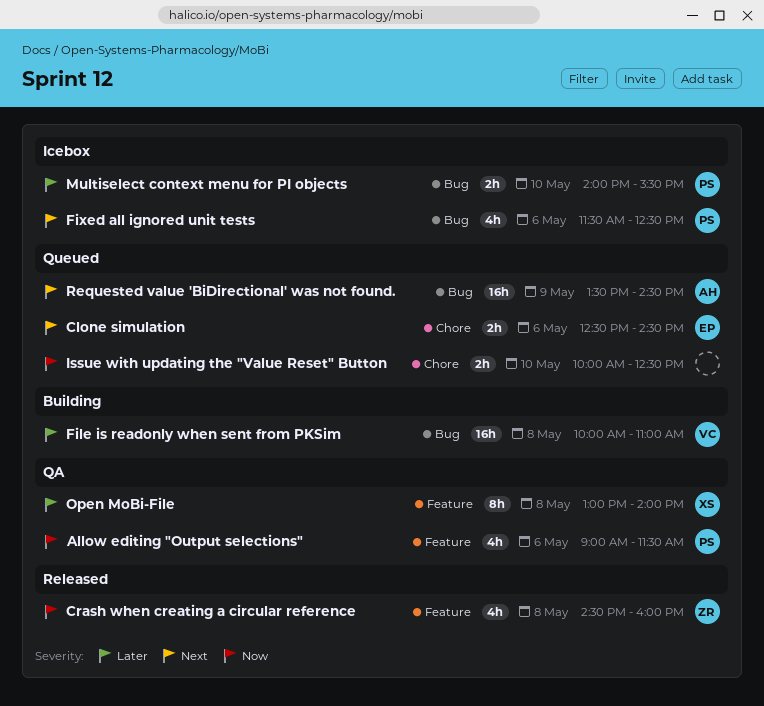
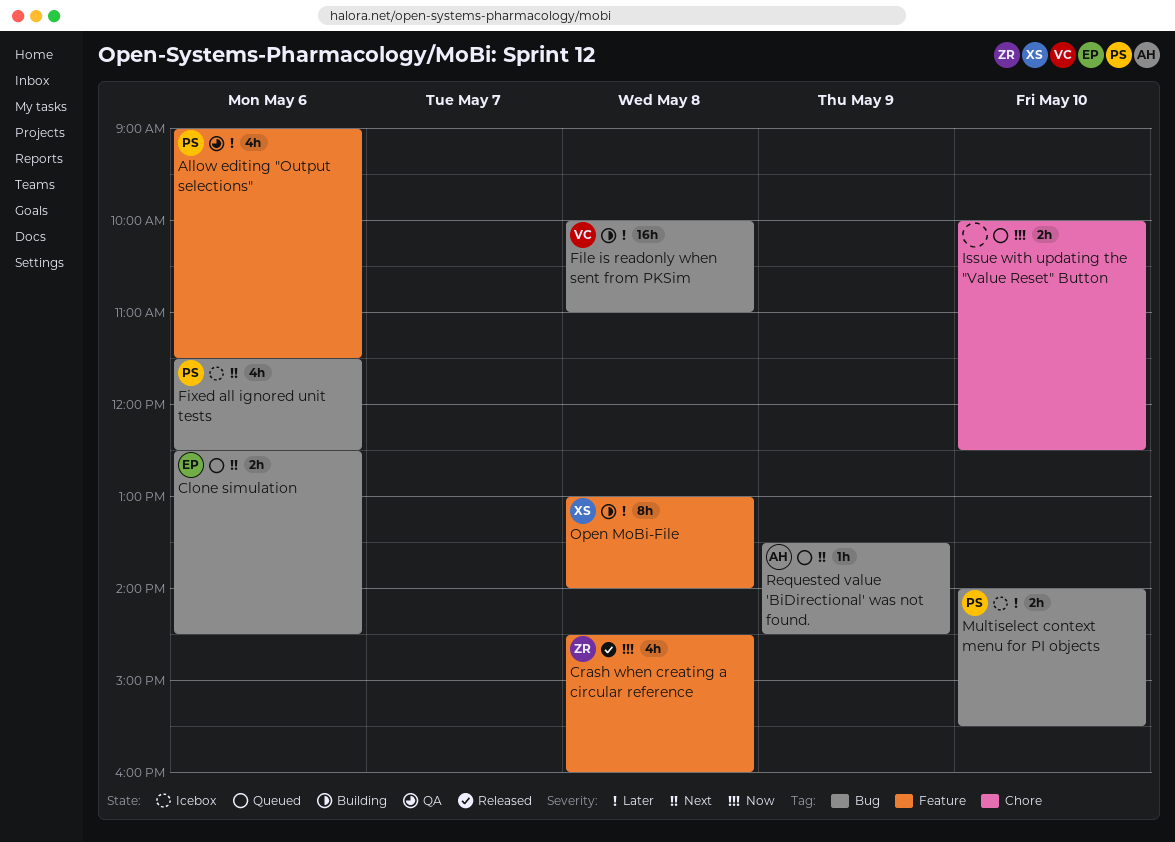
Allow editing "Output selections", priority: Now -> Later
Clone simulation, label: Chore -> Bug
Open MoBi-File, status: QA -> Building
Requested value 'BiDirectional' was not found., estimate: 16h -> 1h

